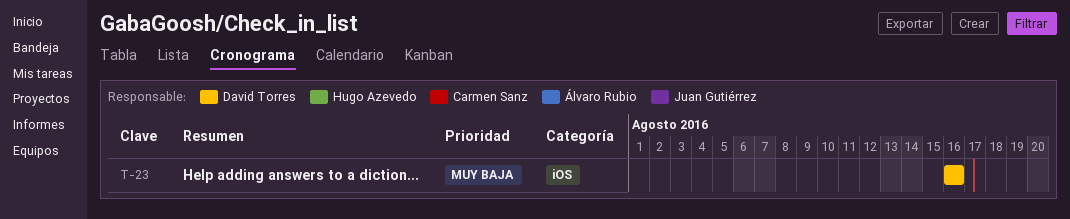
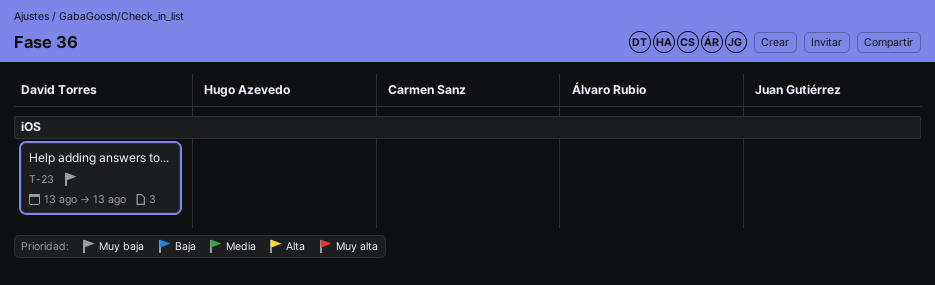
T-23, start: Aug 16 -> Aug 13
T-23, due: Aug 16 -> Aug 13

